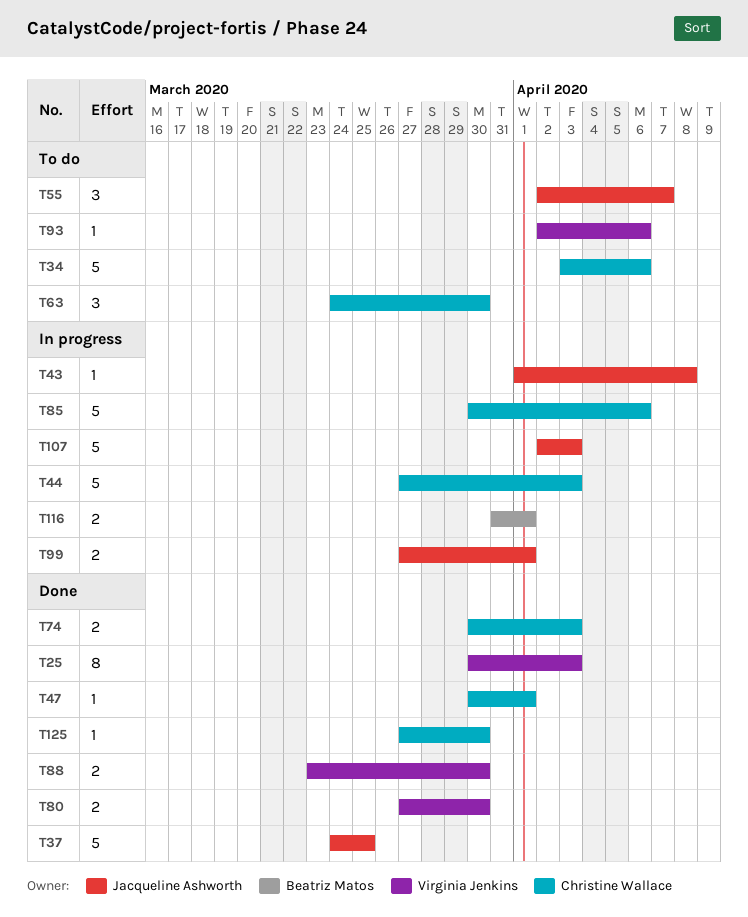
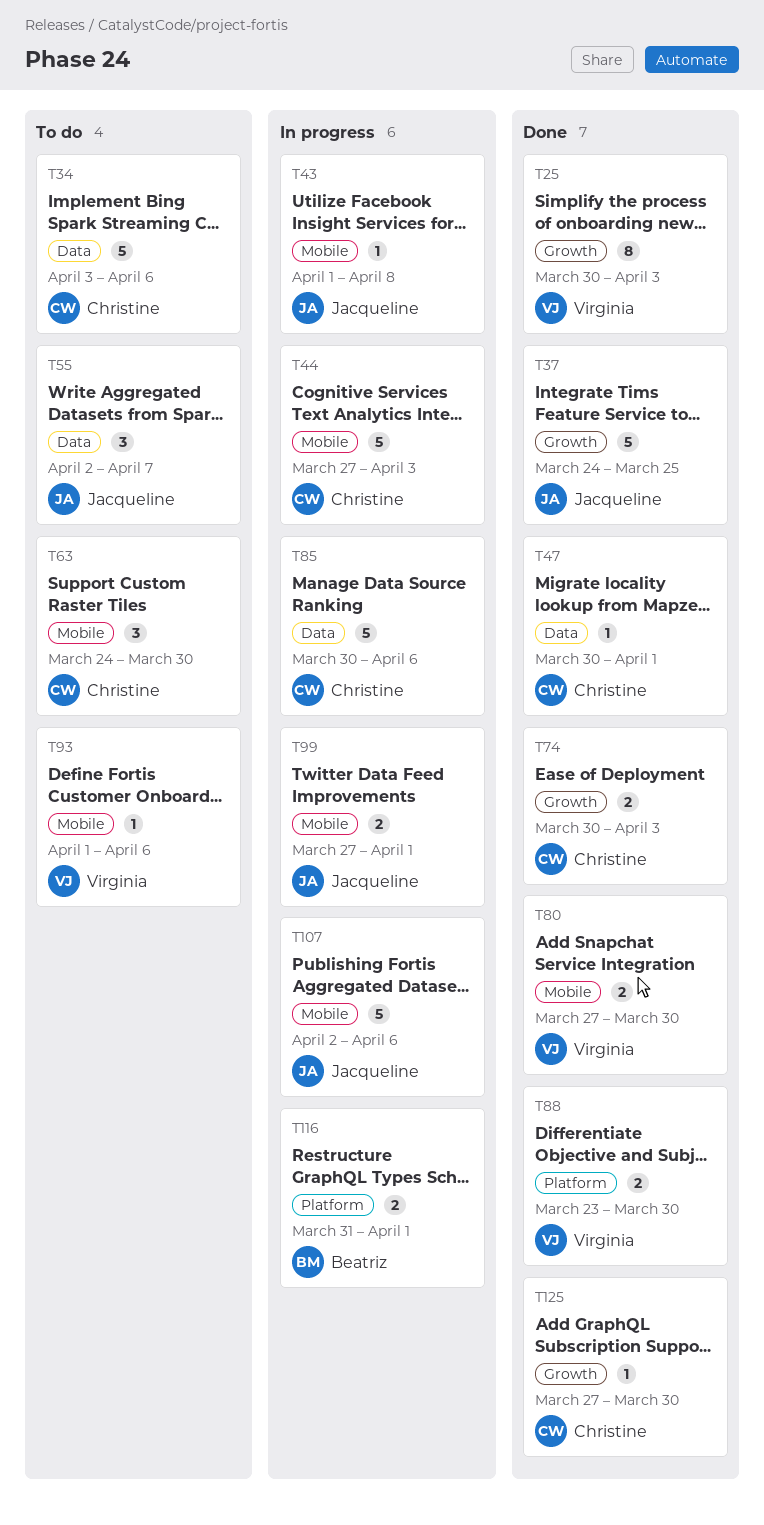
T93, start: Apr 2 -> Apr 1
T107, due: Apr 3 -> Apr 6

